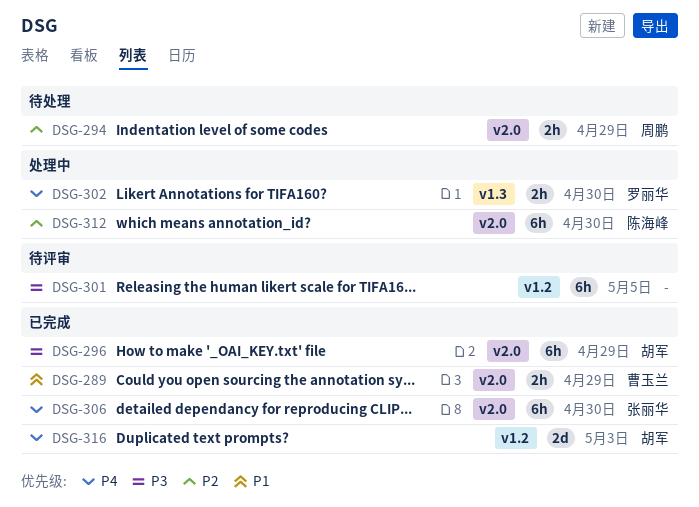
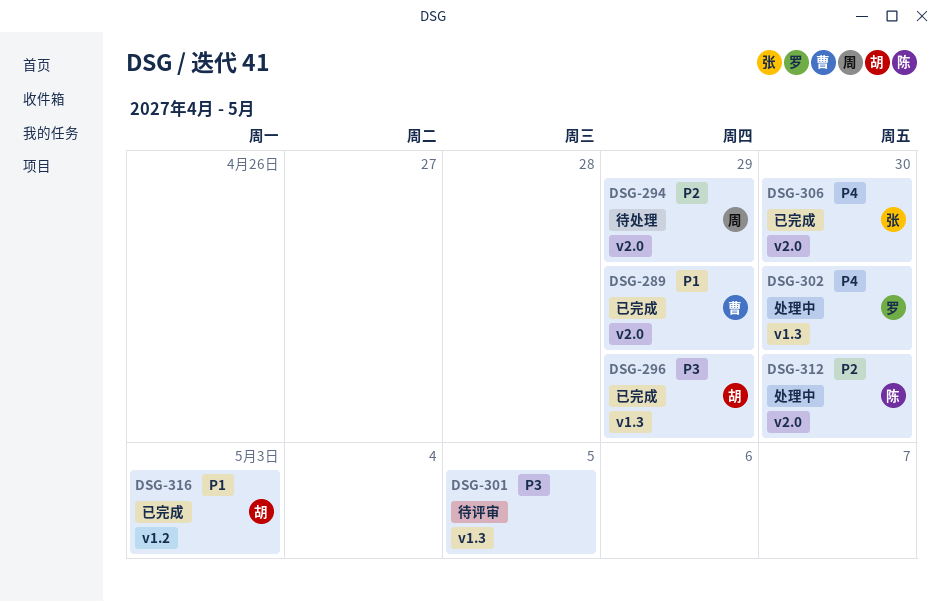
DSG-296, label: v2.0 -> v1.3
DSG-301, label: v1.2 -> v1.3
DSG-316, priority: P4 -> P1

